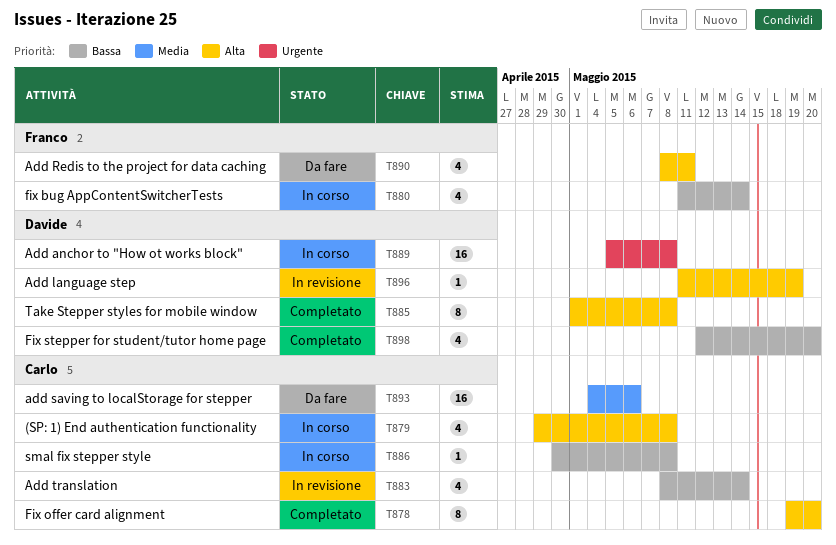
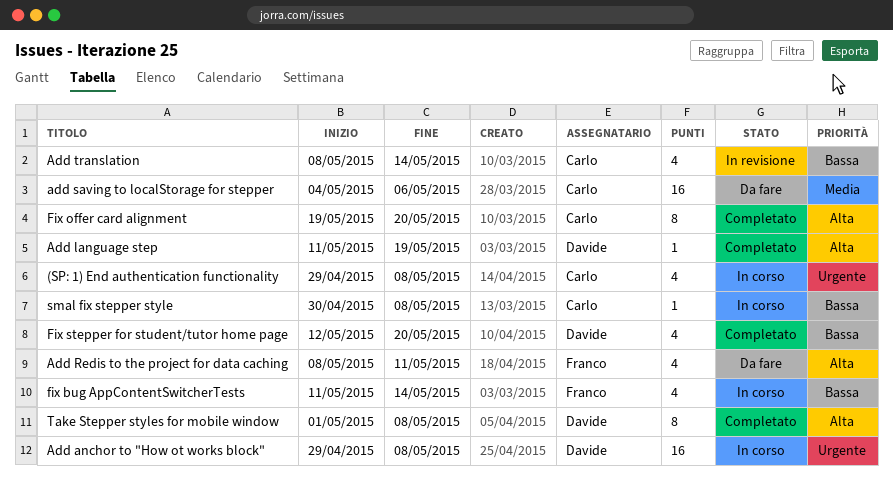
(SP: 1) End authentication functionality, priority: Alta -> Urgente
Add anchor to "How ot works block", start: May 5 -> Apr 29
Add language step, status: In revisione -> Completato

